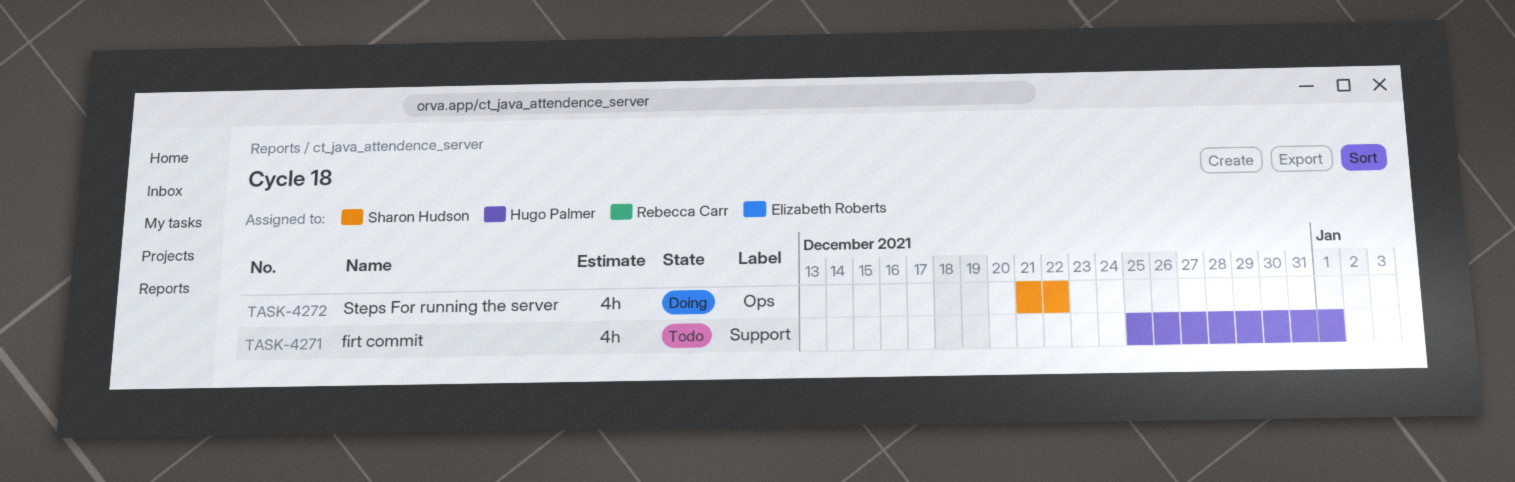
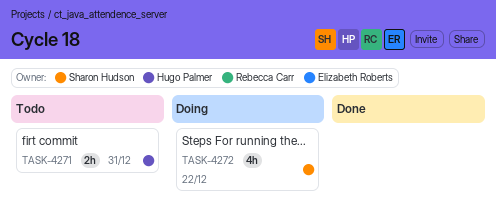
TASK-4271, estimate: 4h -> 2h
TASK-4271, due: Jan 1 -> Dec 31

